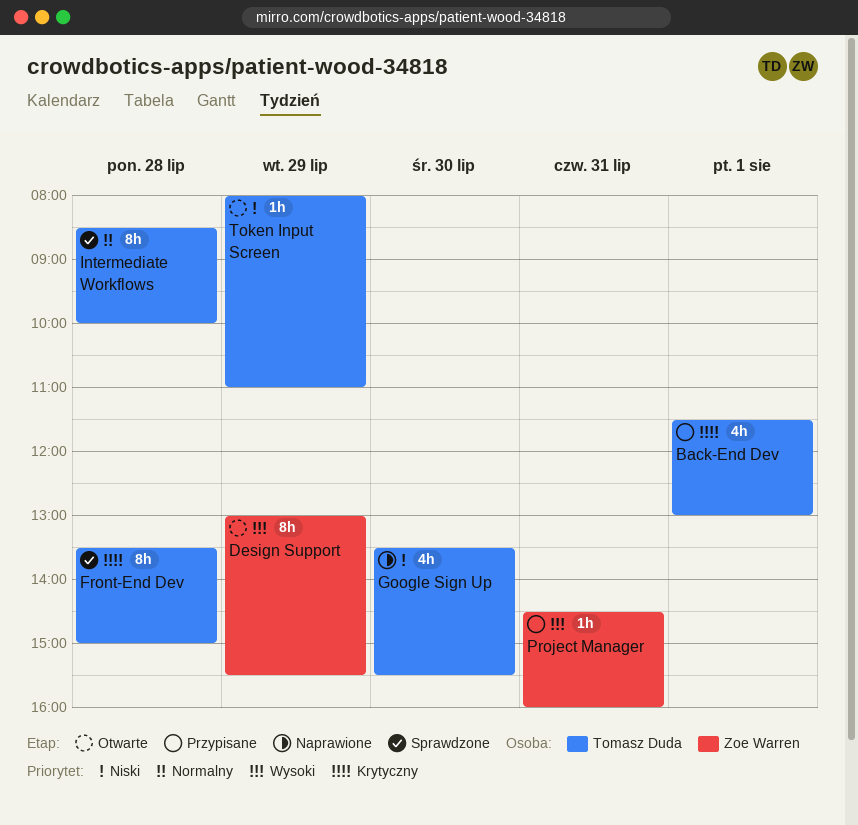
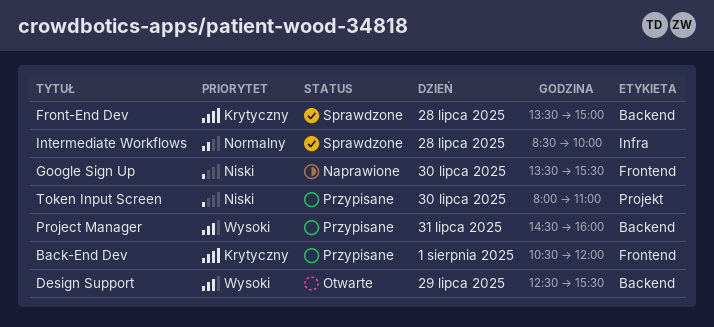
Back-End Dev, begins: 11:30 -> 10:30
Back-End Dev, ends: 13:00 -> 12:00
Design Support, begins: 13:00 -> 12:30
Token Input Screen, status: Otwarte -> Przypisane
Token Input Screen, day: Jul 29 -> Jul 30

